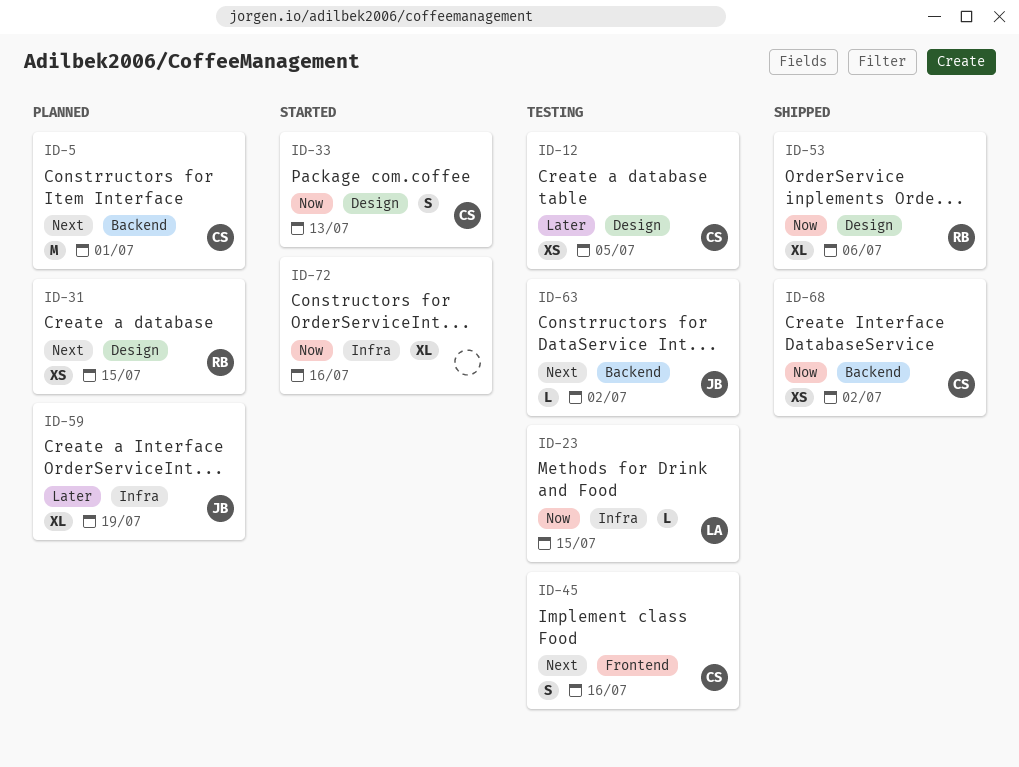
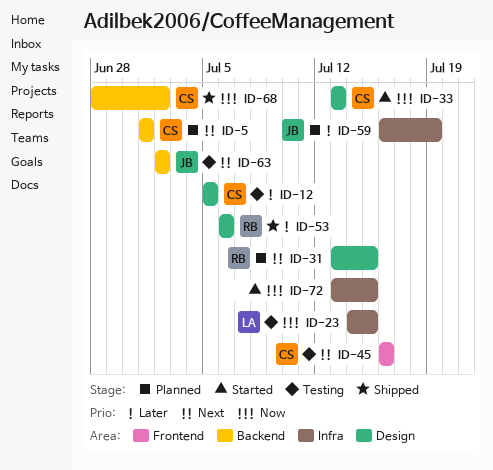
ID-53, priority: Now -> Later
ID-72, due: Jul 16 -> Jul 15

